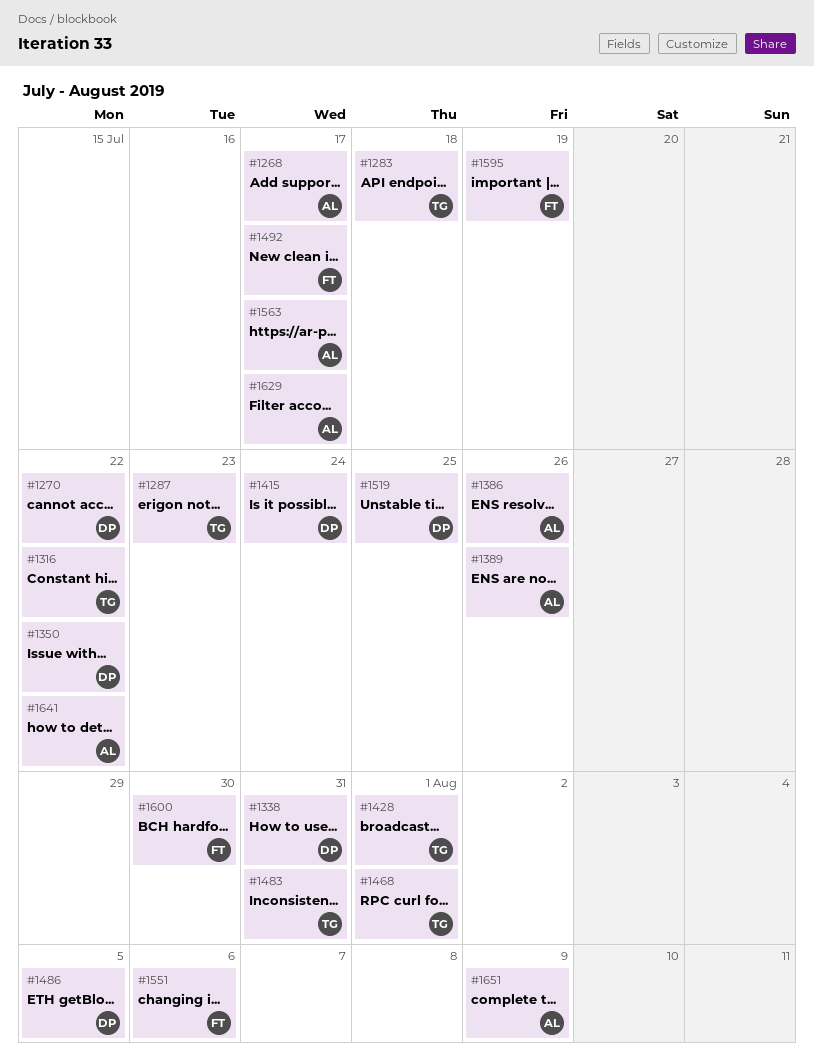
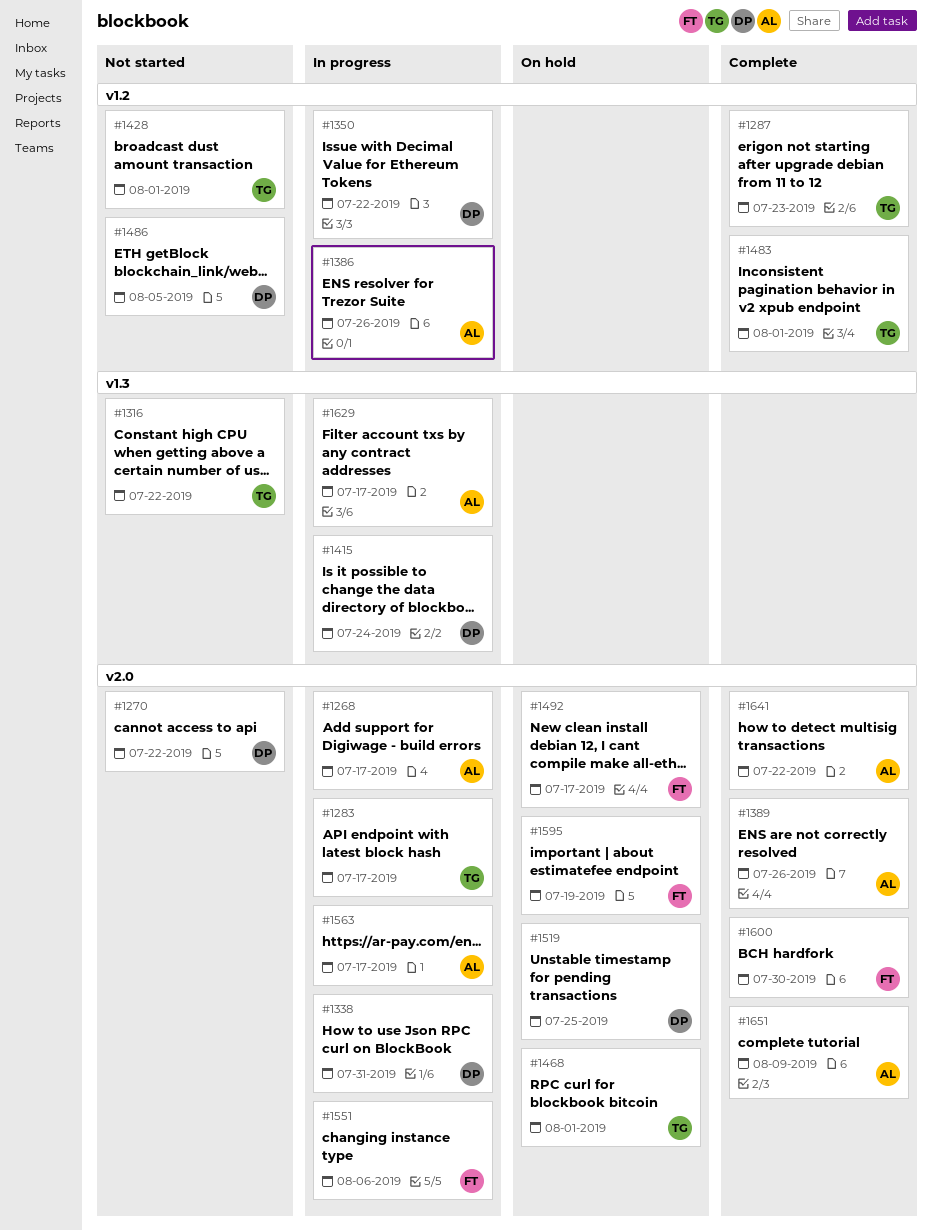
#1283, due: Jul 18 -> Jul 17
#1483, due: Jul 31 -> Aug 1

